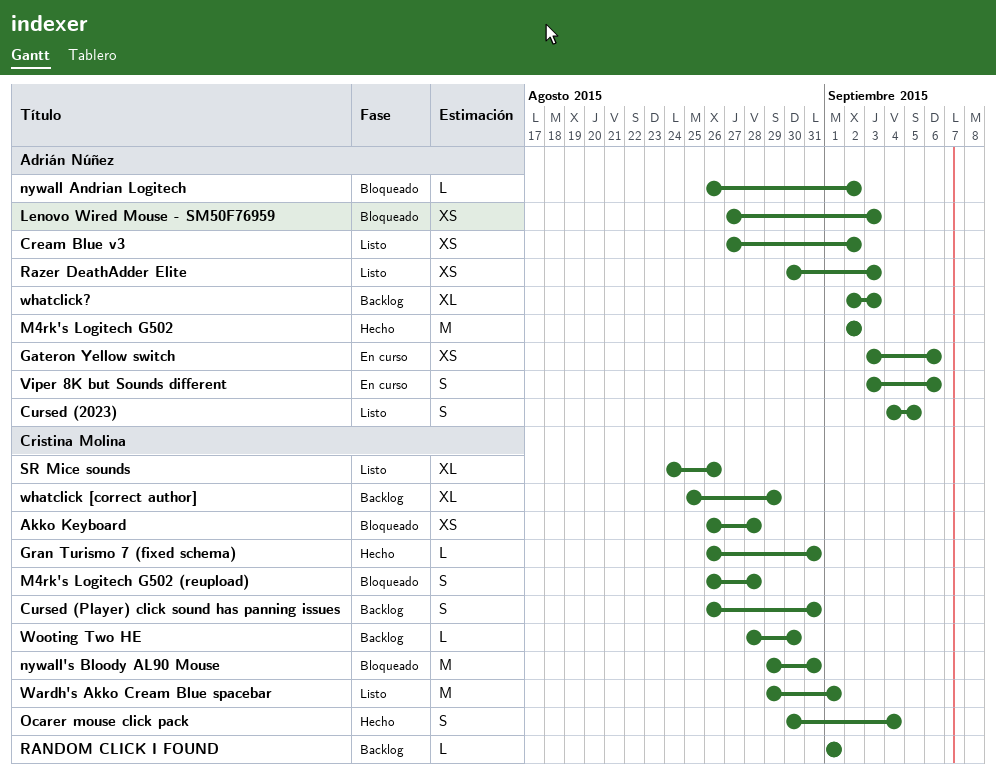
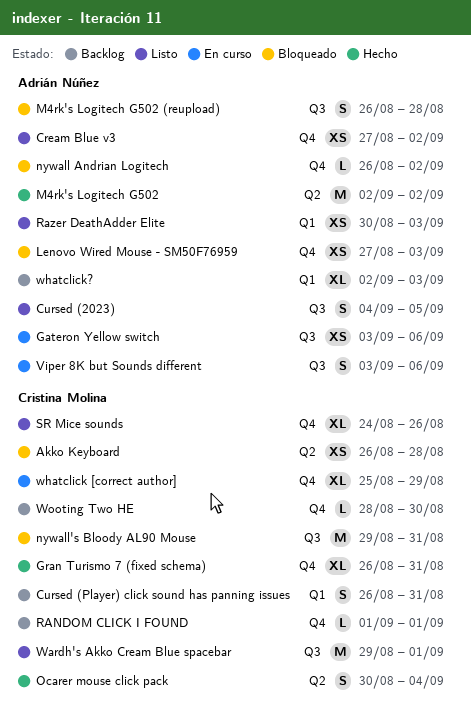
Gran Turismo 7 (fixed schema), estimate: L -> XL
M4rk's Logitech G502 (reupload), owner: Cristina Molina -> Adrián Núñez
whatclick [correct author], status: Backlog -> En curso

